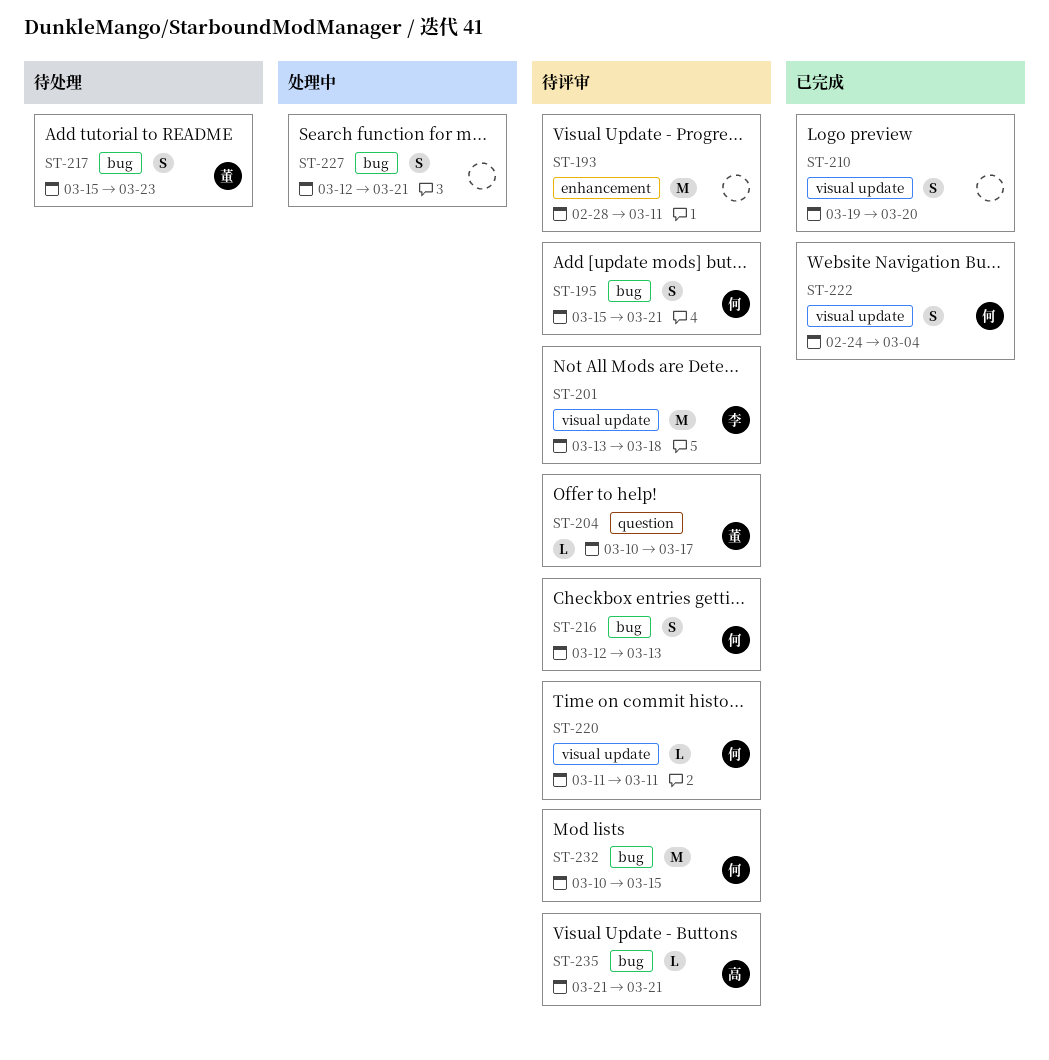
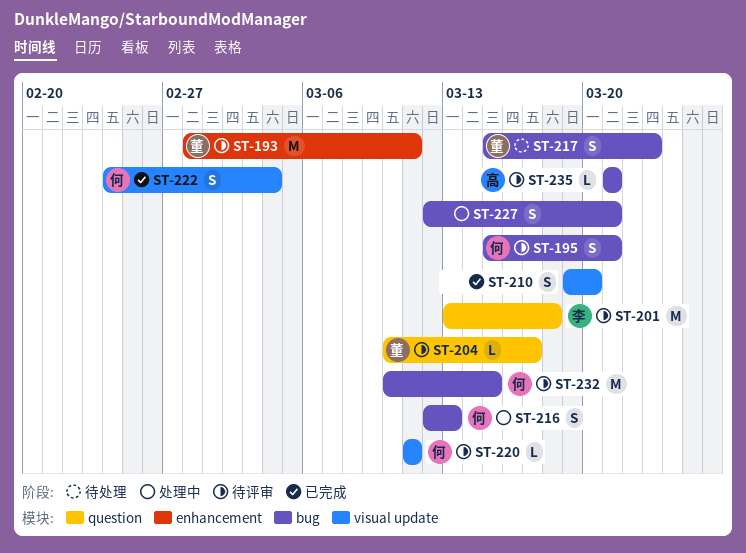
ST-193, owner: none -> 董
ST-201, label: visual update -> question
ST-216, status: 待评审 -> 处理中

